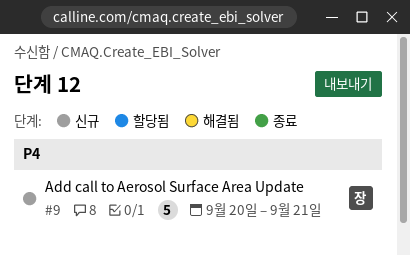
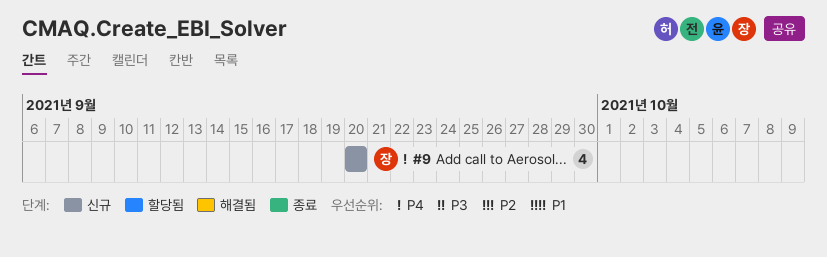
#9, estimate: 5 -> 4
#9, due: Sep 21 -> Sep 20

